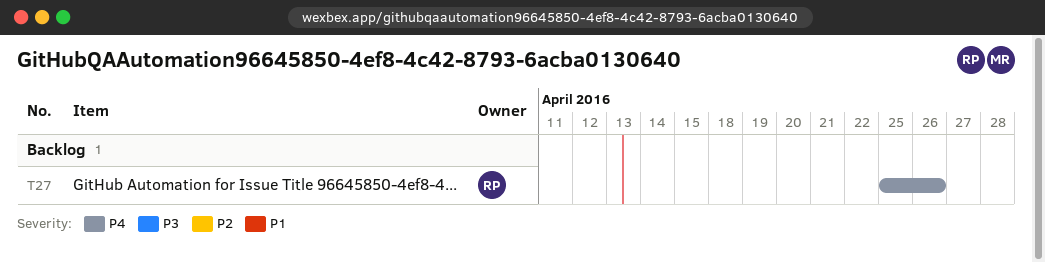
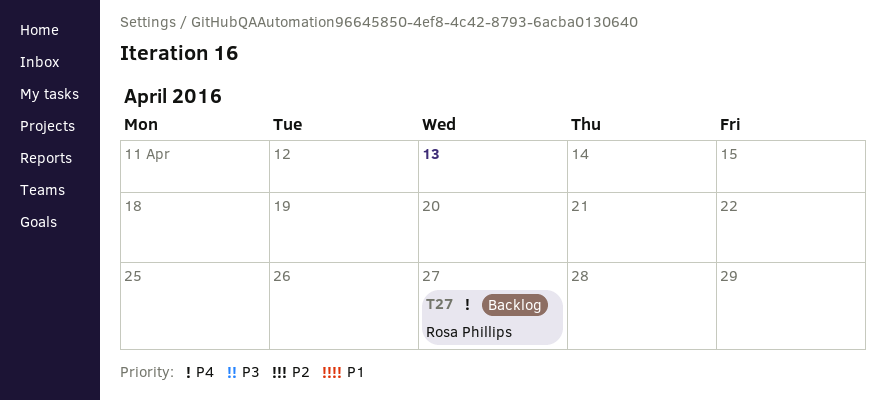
T27, due: Apr 26 -> Apr 27

